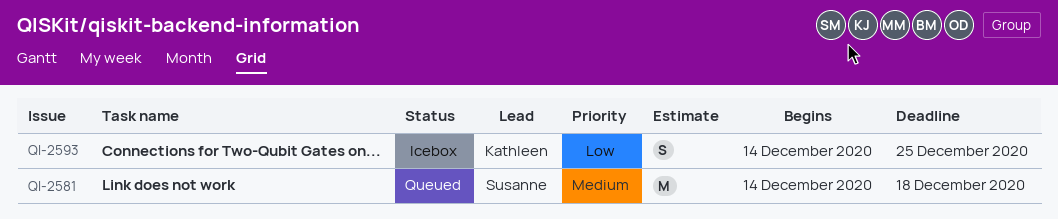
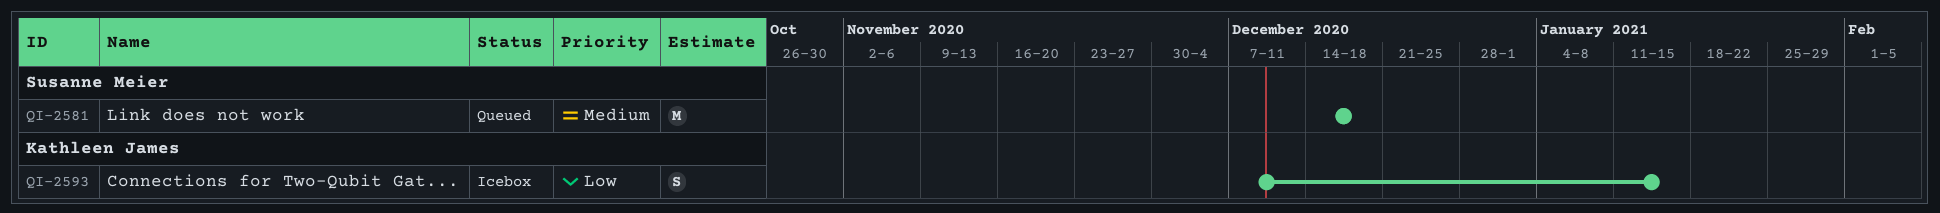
QI-2593, start: Dec 14 -> Dec 7
QI-2593, due: Dec 25 -> Jan 15

